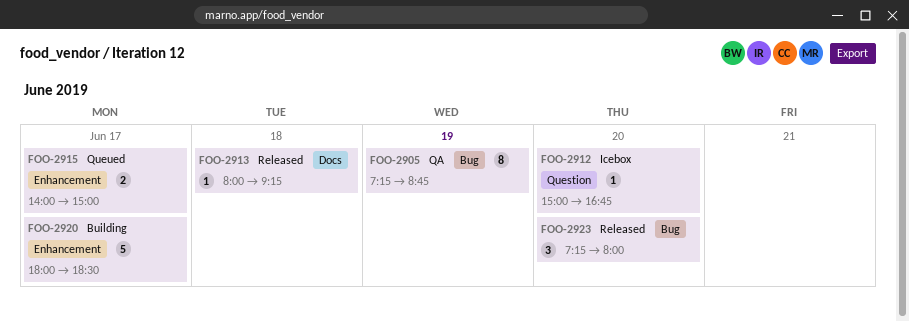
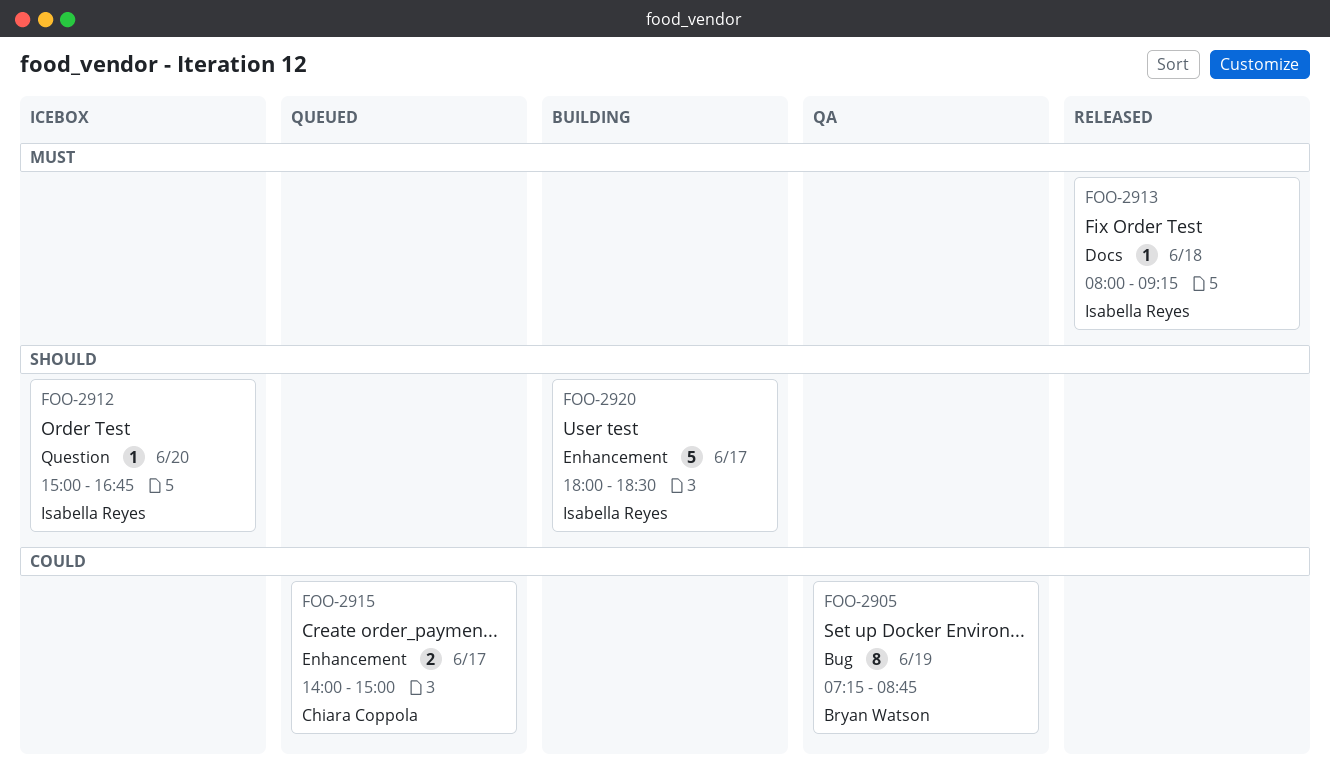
FOO-2923: present -> none

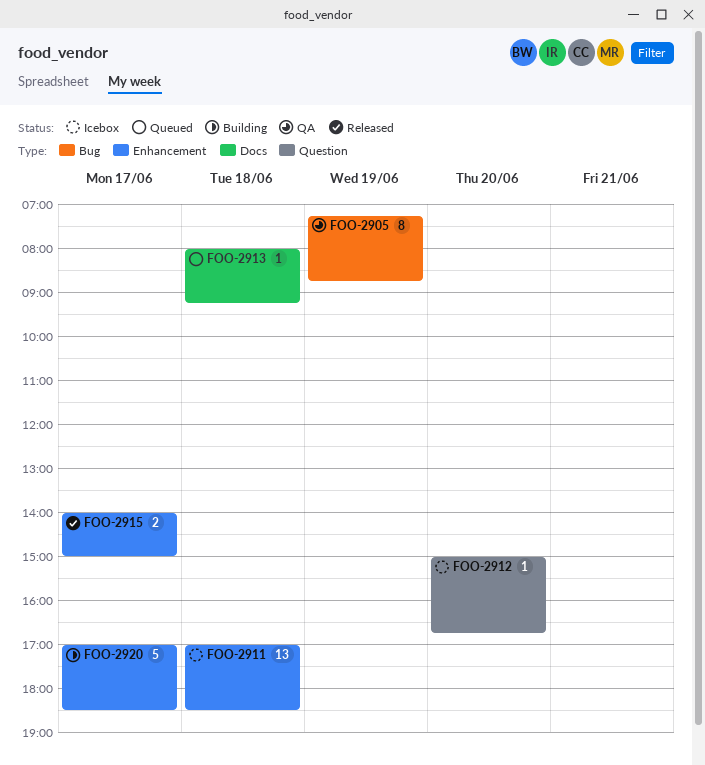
FOO-2911: none -> present
FOO-2913, status: Released -> Queued
FOO-2915, status: Queued -> Released
FOO-2920, begins: 18:00 -> 17:00

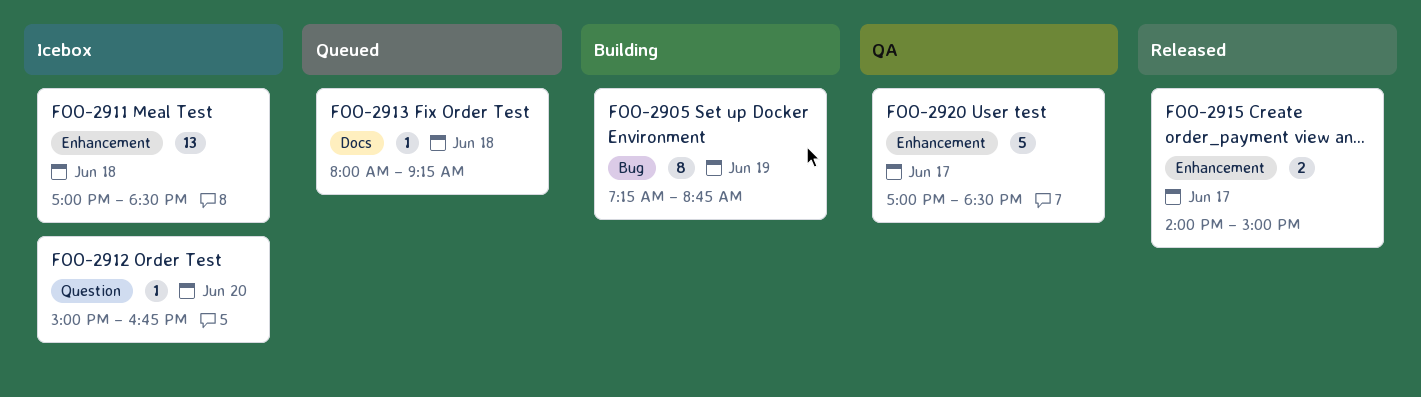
FOO-2905, status: QA -> Building
FOO-2920, status: Building -> QA

